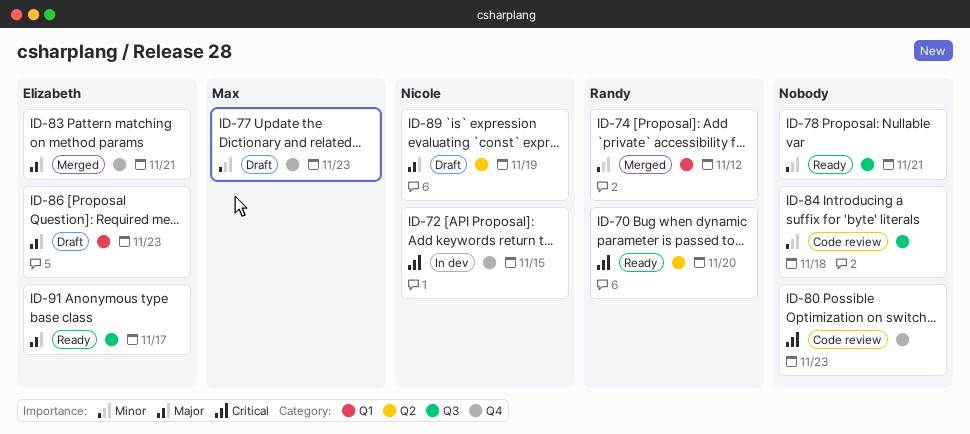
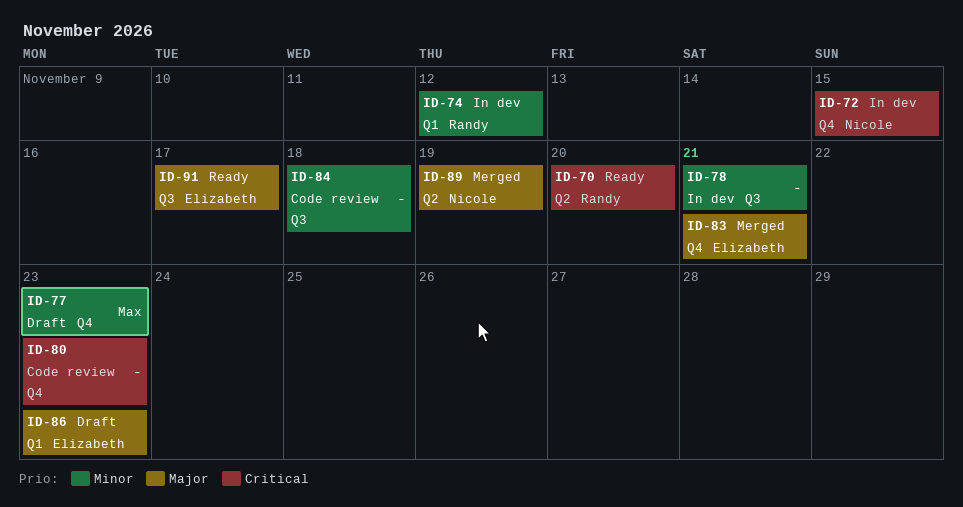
ID-74, status: Merged -> In dev
ID-78, status: Ready -> In dev
ID-89, status: Draft -> Merged

